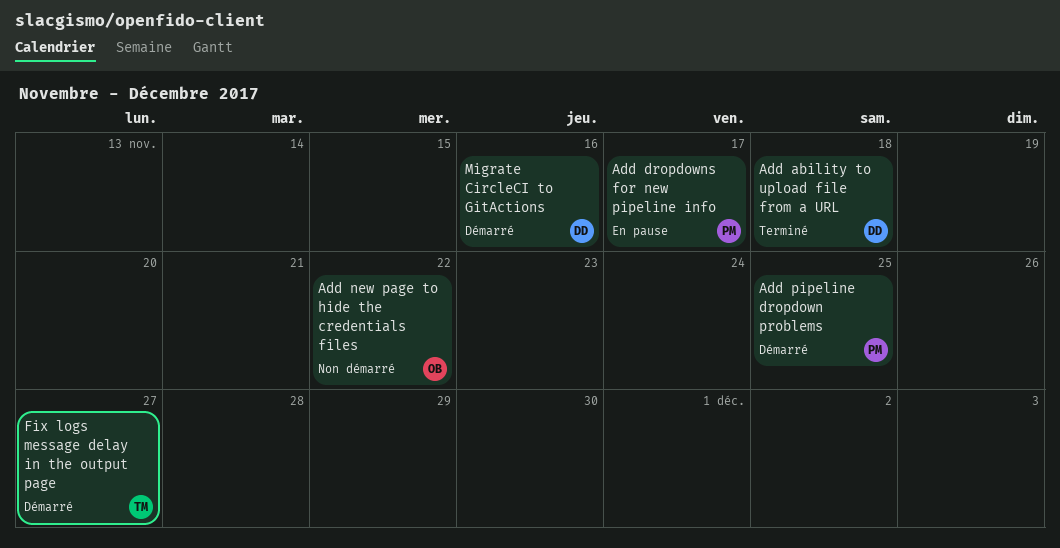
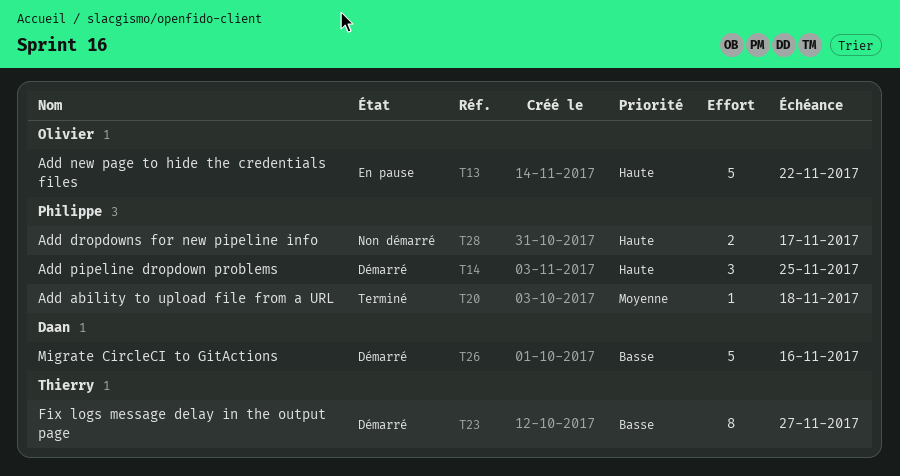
Add ability to upload file from a URL, owner: Daan -> Philippe
Add dropdowns for new pipeline info, status: En pause -> Non démarré
Add new page to hide the credentials files, status: Non démarré -> En pause

